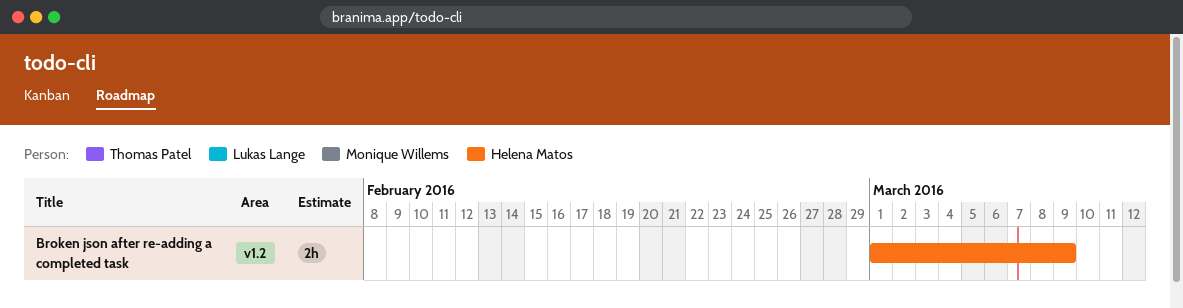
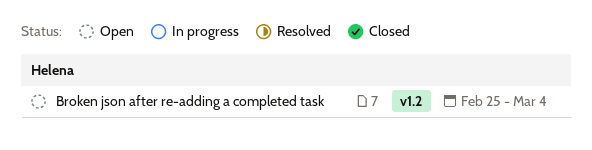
Broken json after re-adding a completed task, start: Mar 1 -> Feb 25
Broken json after re-adding a completed task, due: Mar 9 -> Mar 4

